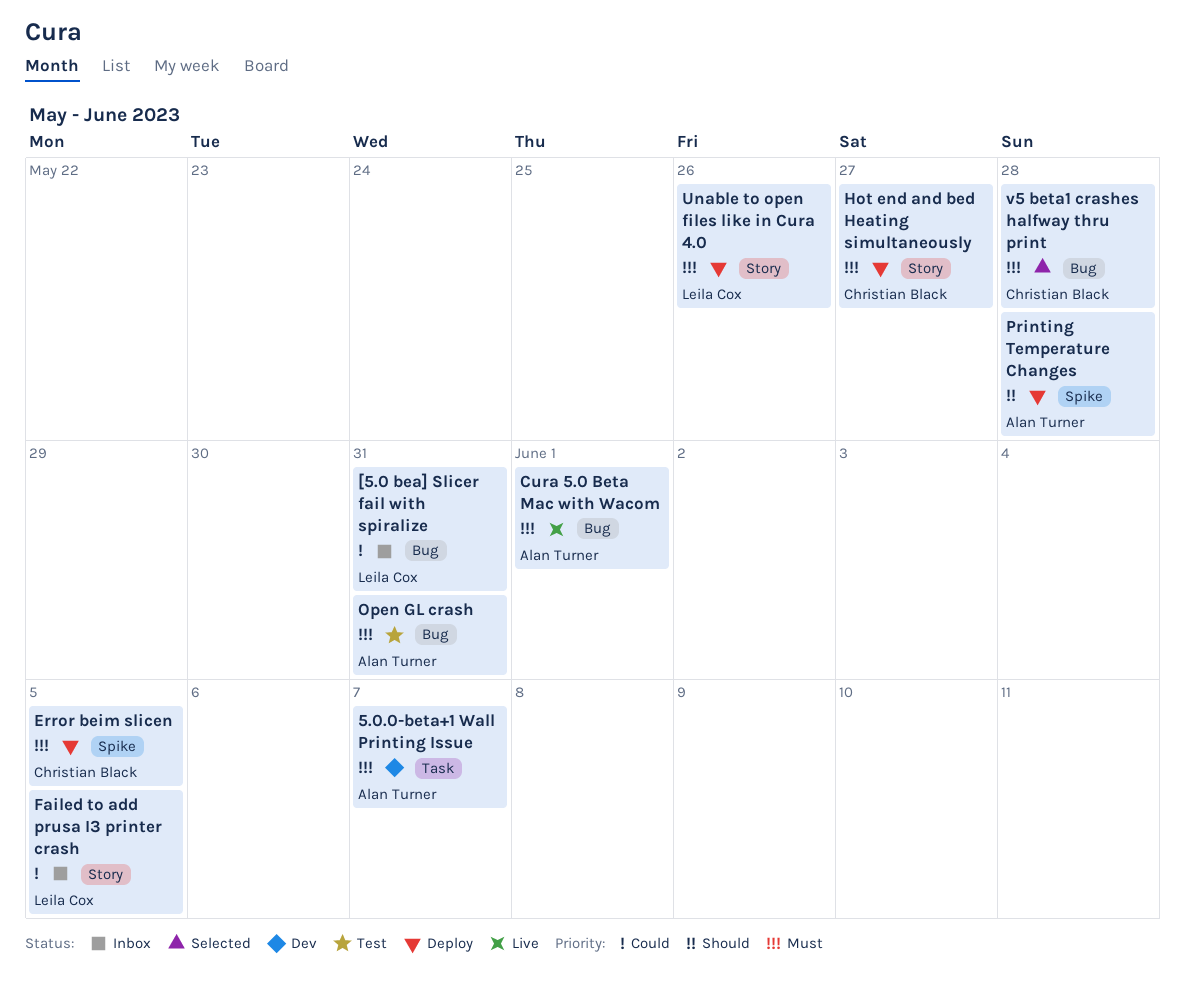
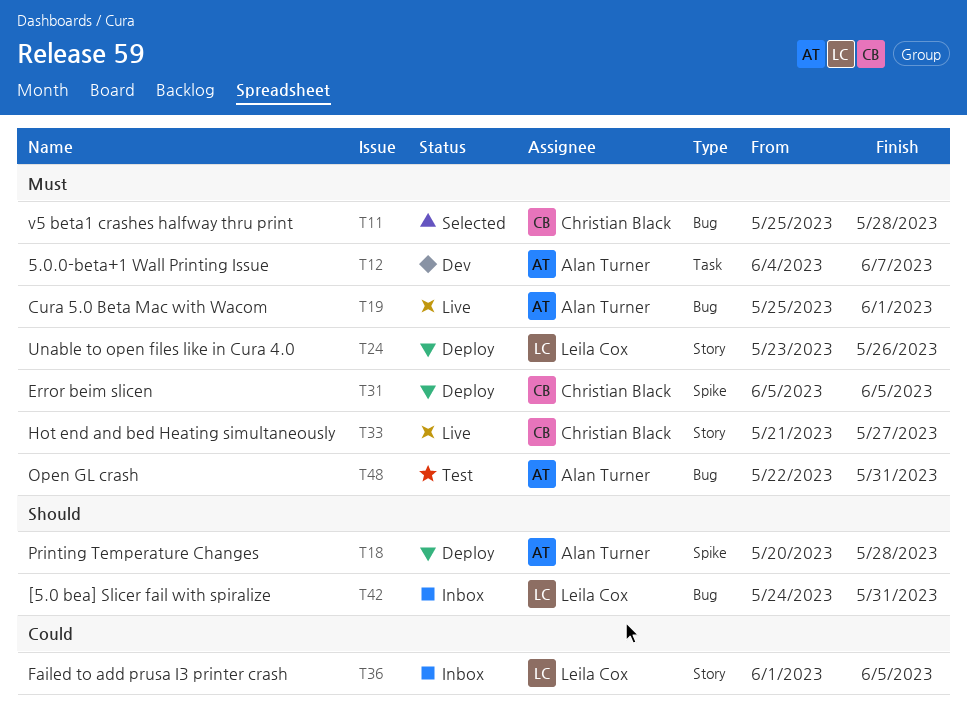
[5.0 bea] Slicer fail with spiralize, priority: Could -> Should
Hot end and bed Heating simultaneously, status: Deploy -> Live

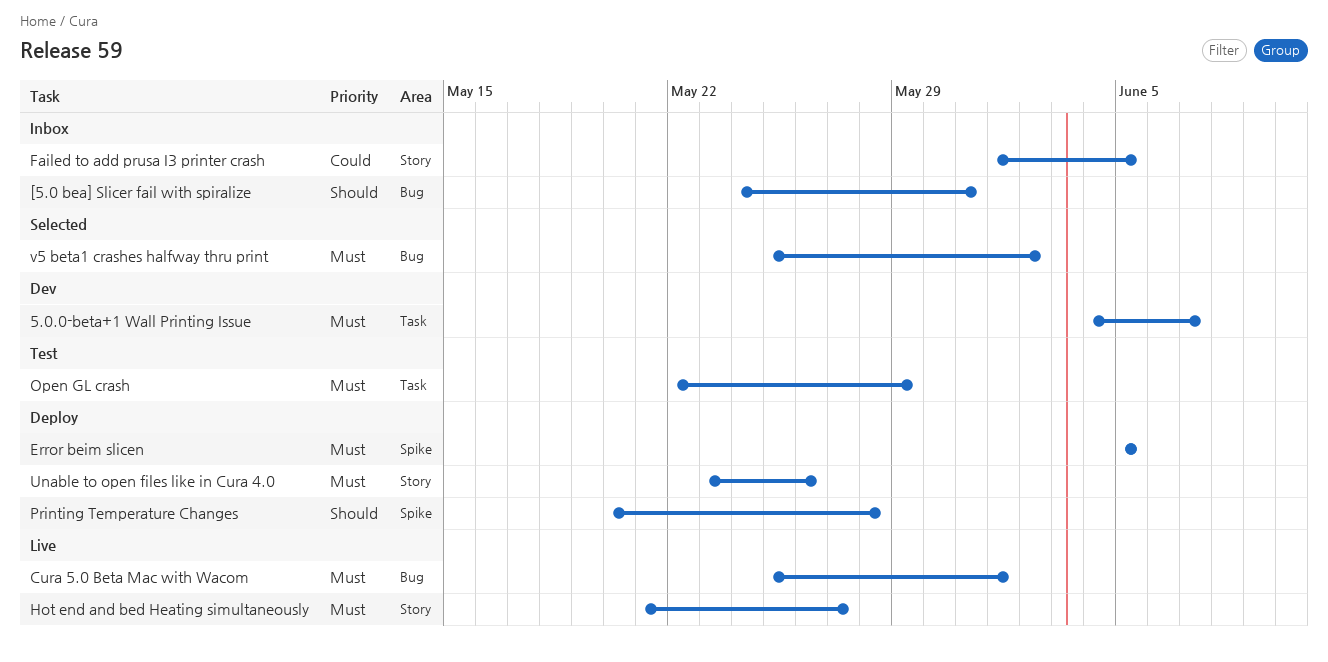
Open GL crash, label: Bug -> Task
Open GL crash, due: May 31 -> May 29
v5 beta1 crashes halfway thru print, due: May 28 -> Jun 2

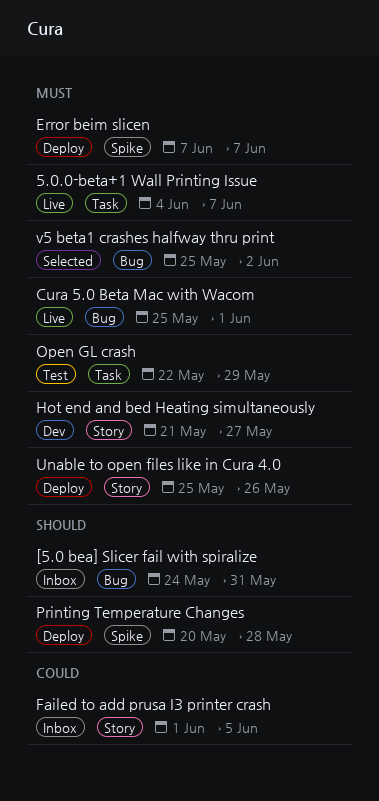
5.0.0-beta+1 Wall Printing Issue, status: Dev -> Live
Error beim slicen, start: Jun 5 -> Jun 7
Error beim slicen, due: Jun 5 -> Jun 7
Hot end and bed Heating simultaneously, status: Live -> Dev
Unable to open files like in Cura 4.0, start: May 23 -> May 25

